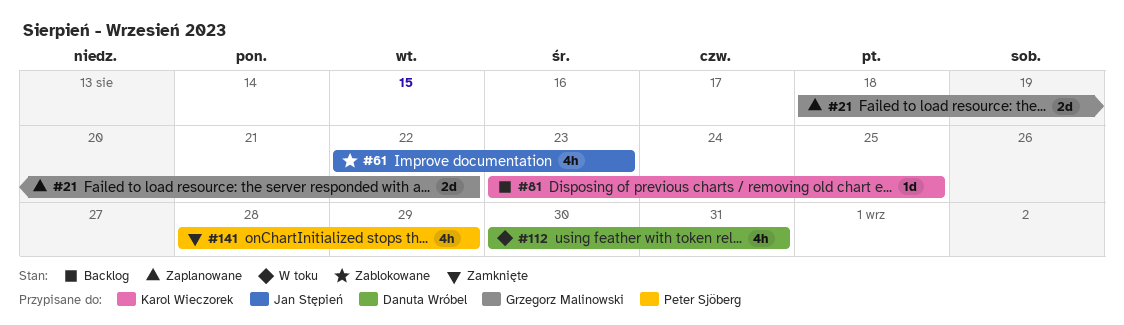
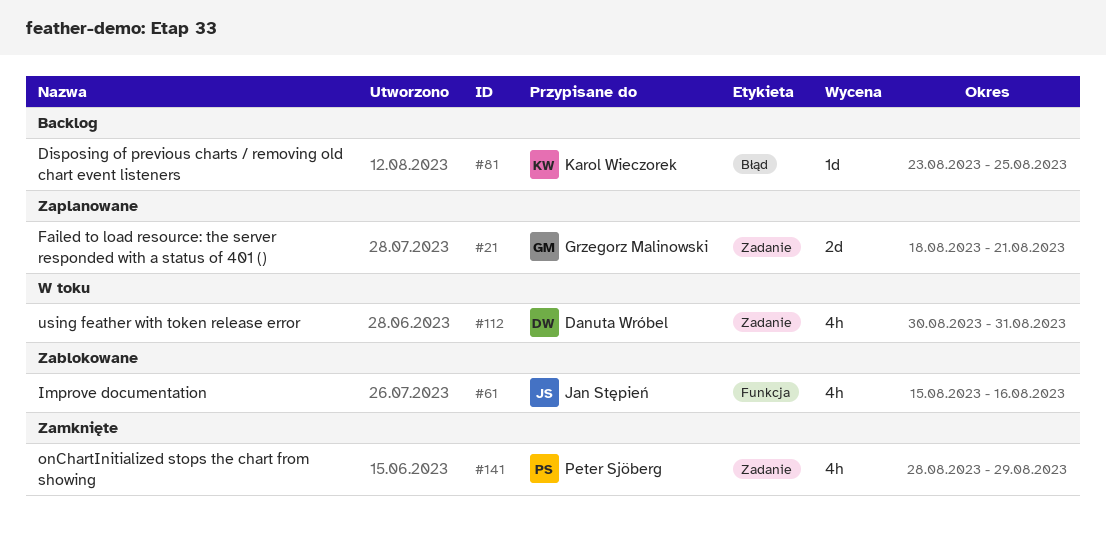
#21, due: Aug 22 -> Aug 21
#61, start: Aug 22 -> Aug 15
#61, due: Aug 23 -> Aug 16

